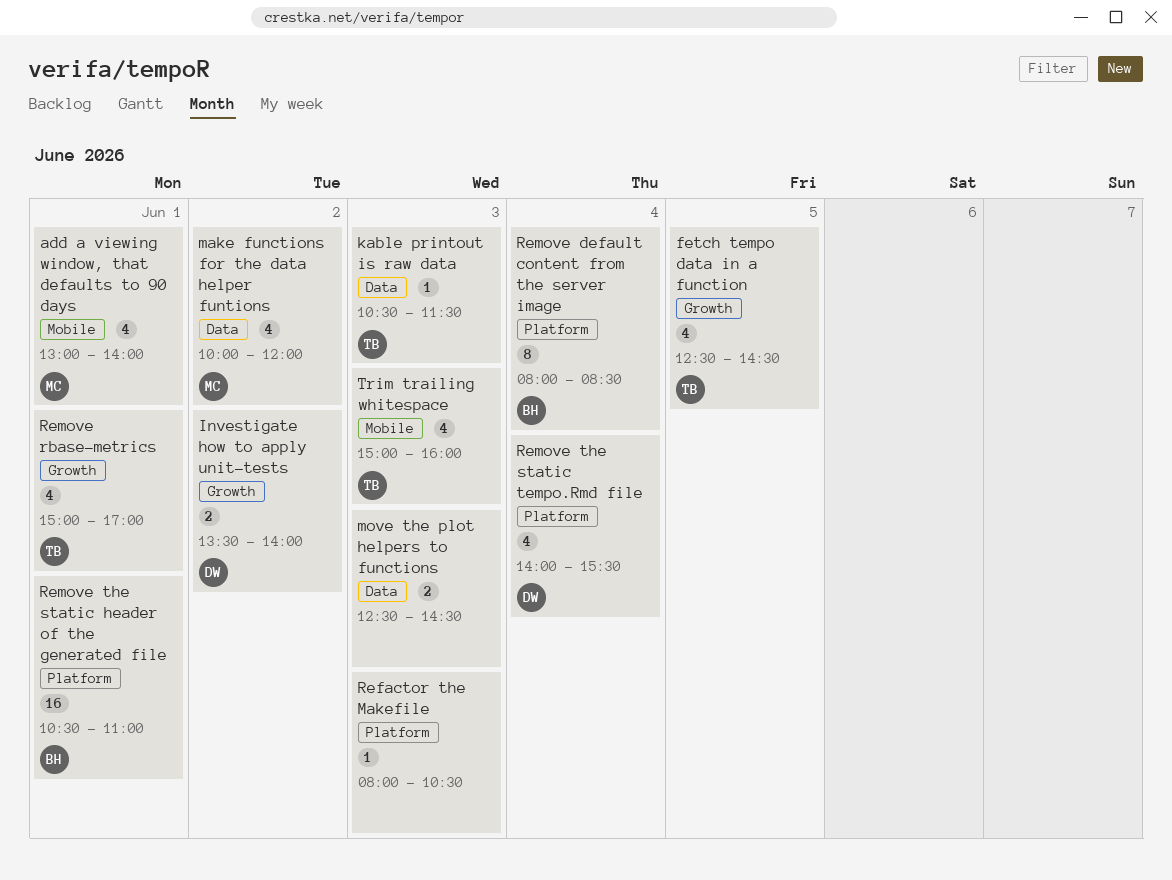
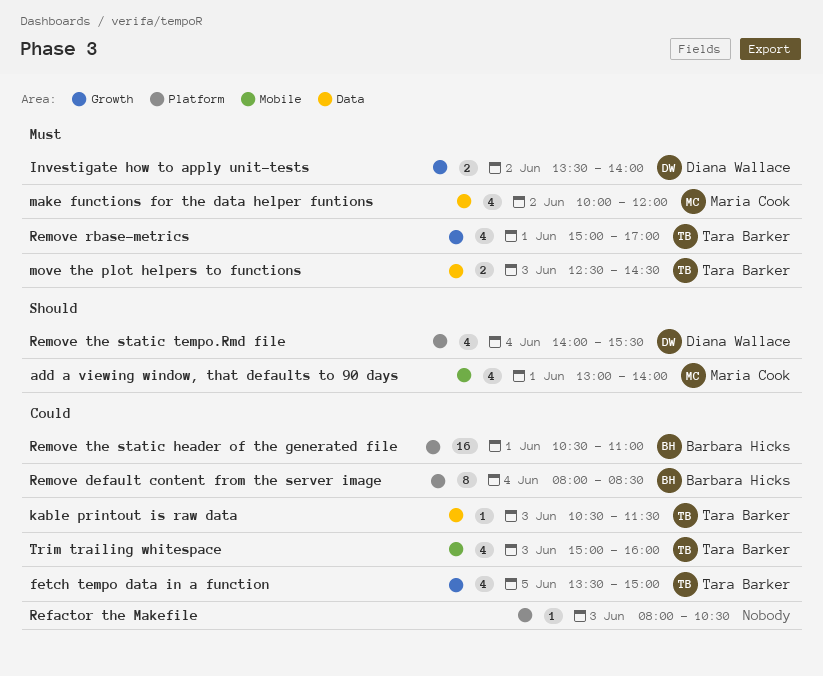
fetch tempo data in a function, begins: 12:30 -> 13:30
fetch tempo data in a function, ends: 14:30 -> 15:00
move the plot helpers to functions, owner: none -> Tara Barker

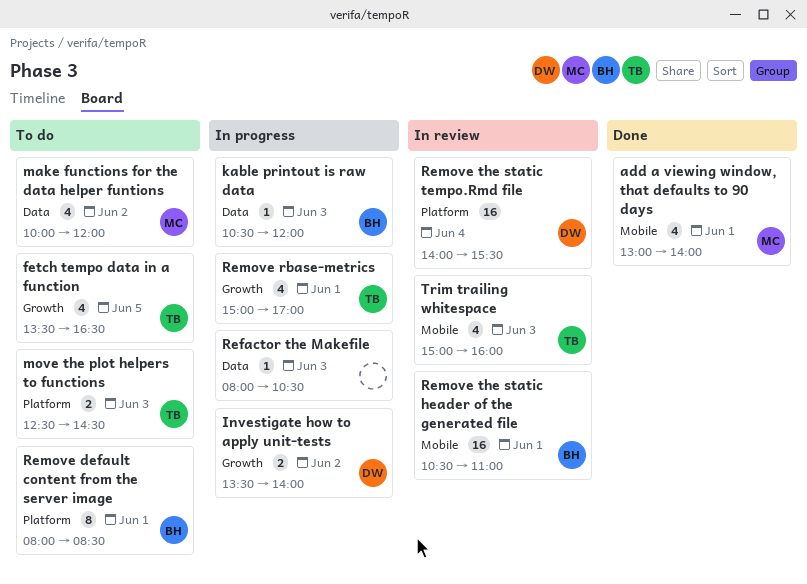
fetch tempo data in a function, ends: 15:00 -> 16:30
kable printout is raw data, owner: Tara Barker -> Barbara Hicks
kable printout is raw data, ends: 11:30 -> 12:00
move the plot helpers to functions, label: Data -> Platform
Refactor the Makefile, label: Platform -> Data
Remove default content from the server image, day: Jun 4 -> Jun 1
Remove the static header of the generated file, label: Platform -> Mobile
Remove the static tempo.Rmd file, estimate: 4 -> 16

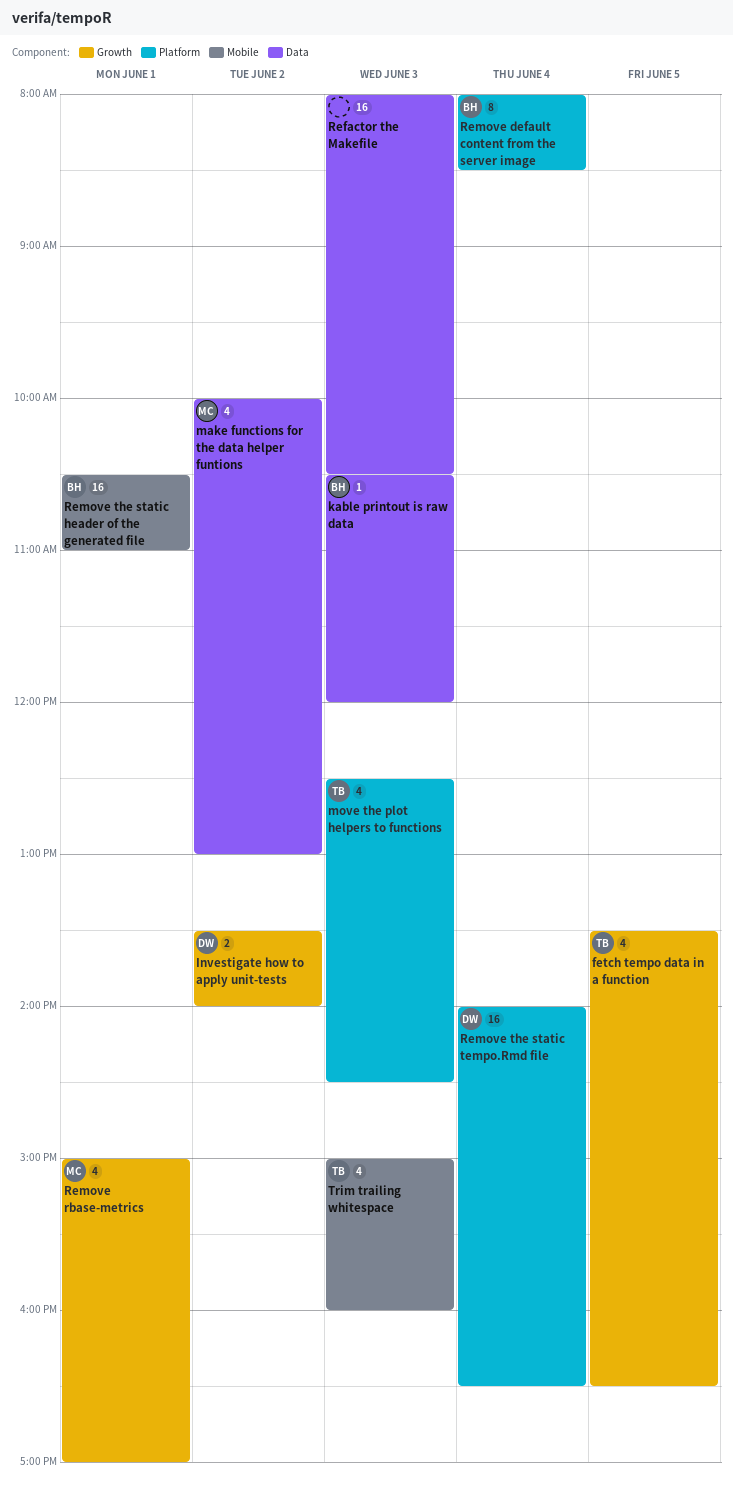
add a viewing window, that defaults to 90 days: present -> none
make functions for the data helper funtions, ends: 12:00 -> 13:00
move the plot helpers to functions, estimate: 2 -> 4
Refactor the Makefile, estimate: 1 -> 16
Remove default content from the server image, day: Jun 1 -> Jun 4
Remove rbase-metrics, owner: TB -> MC
Remove the static tempo.Rmd file, ends: 15:30 -> 16:30

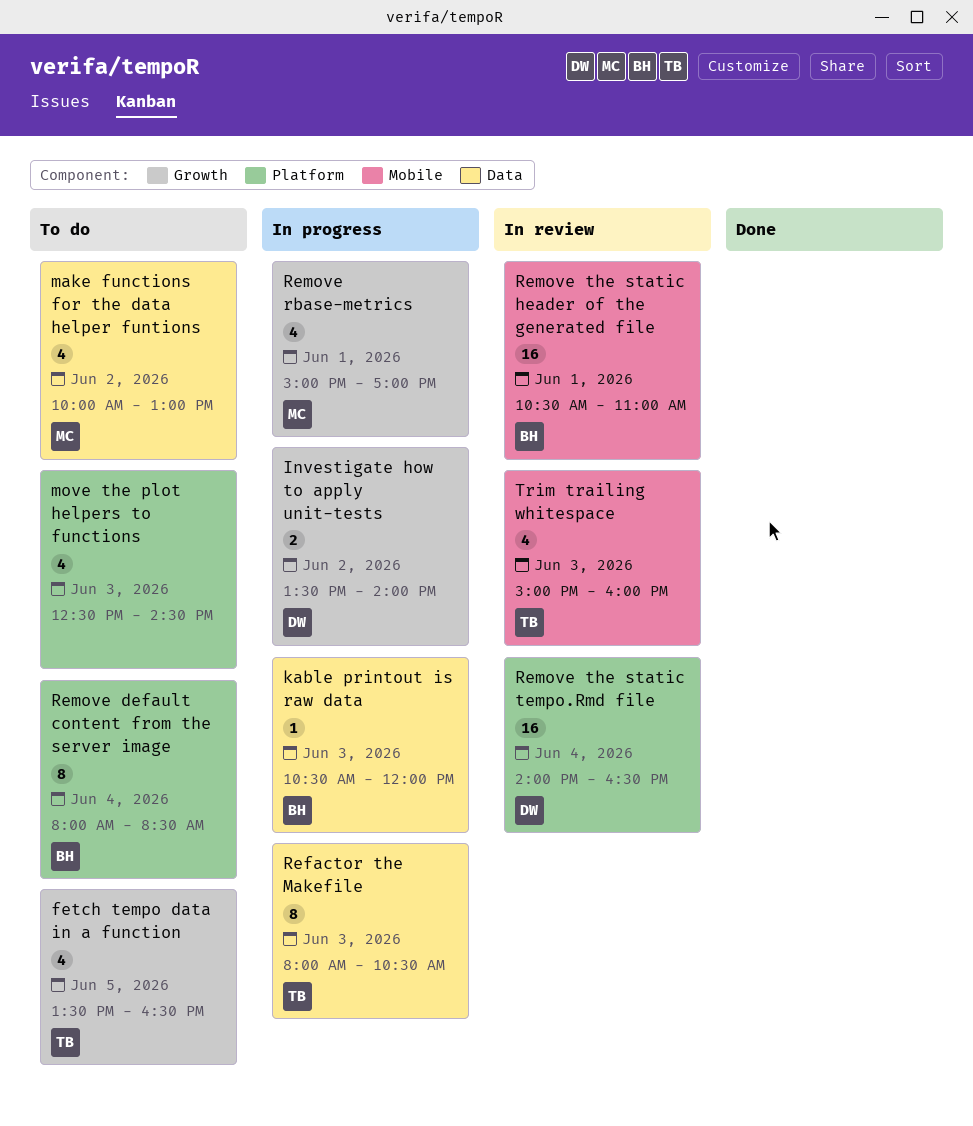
move the plot helpers to functions, owner: TB -> none
Refactor the Makefile, owner: none -> TB
Refactor the Makefile, estimate: 16 -> 8

